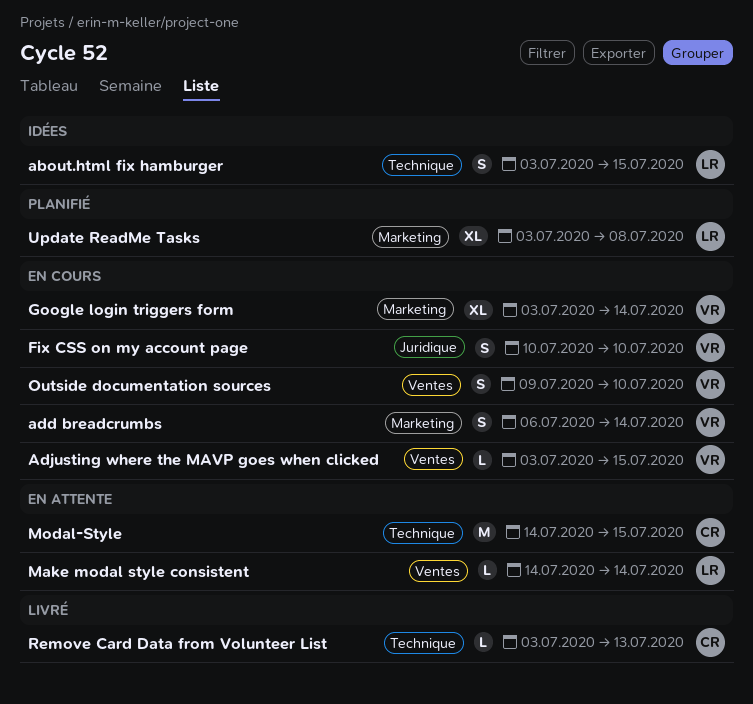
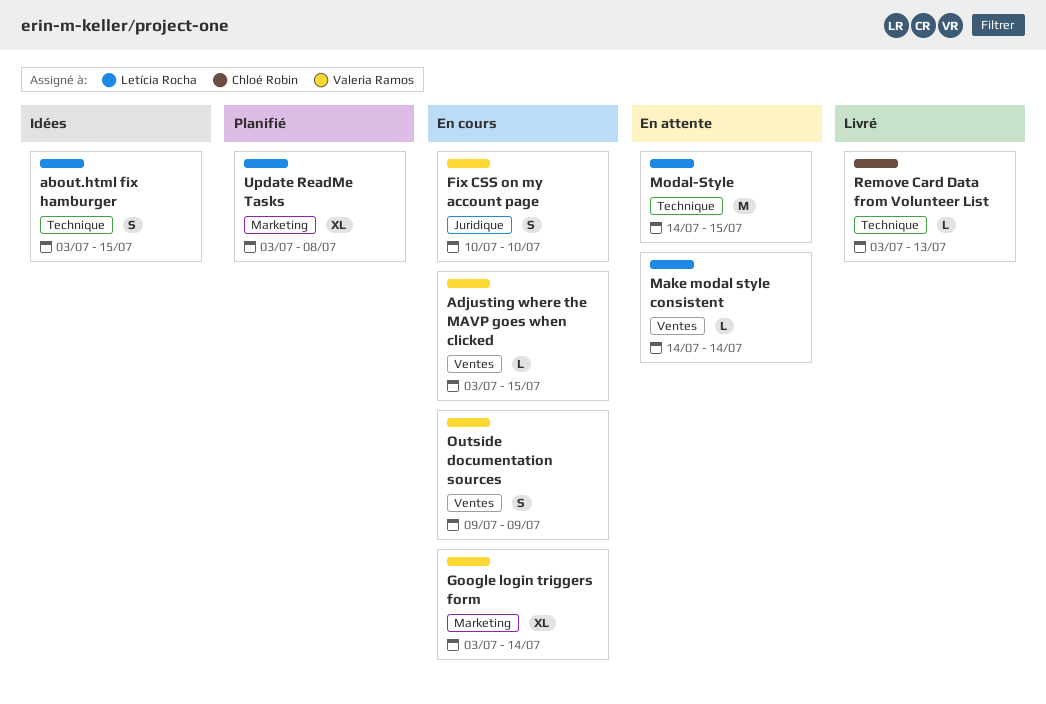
add breadcrumbs: present -> none
Modal-Style, owner: Chloé Robin -> Letícia Rocha
Outside documentation sources, due: Jul 10 -> Jul 9

